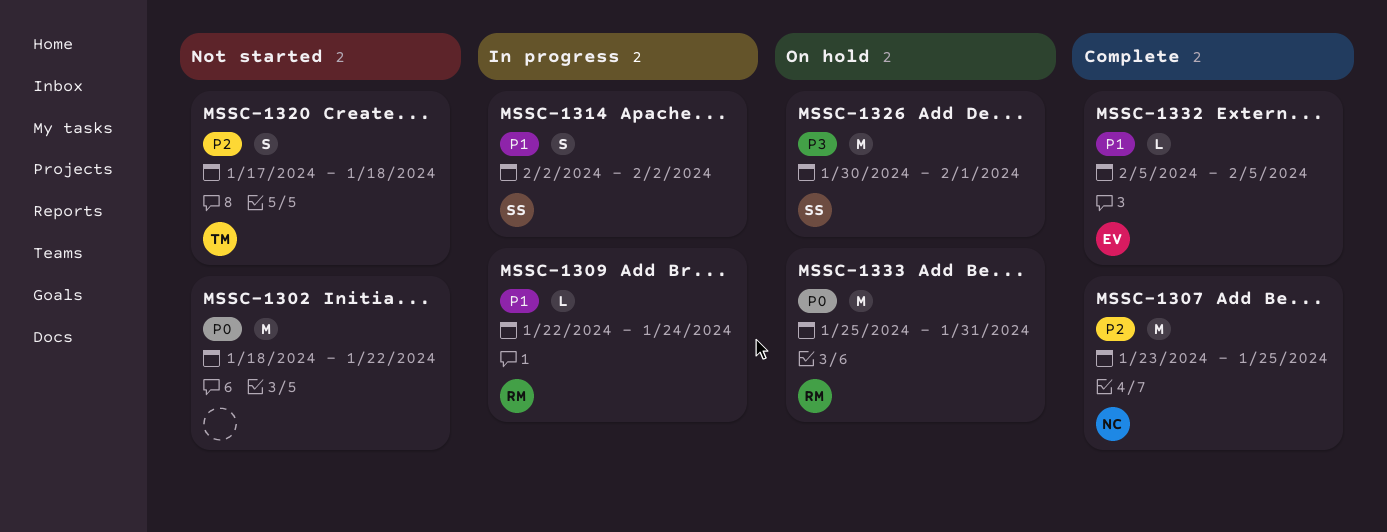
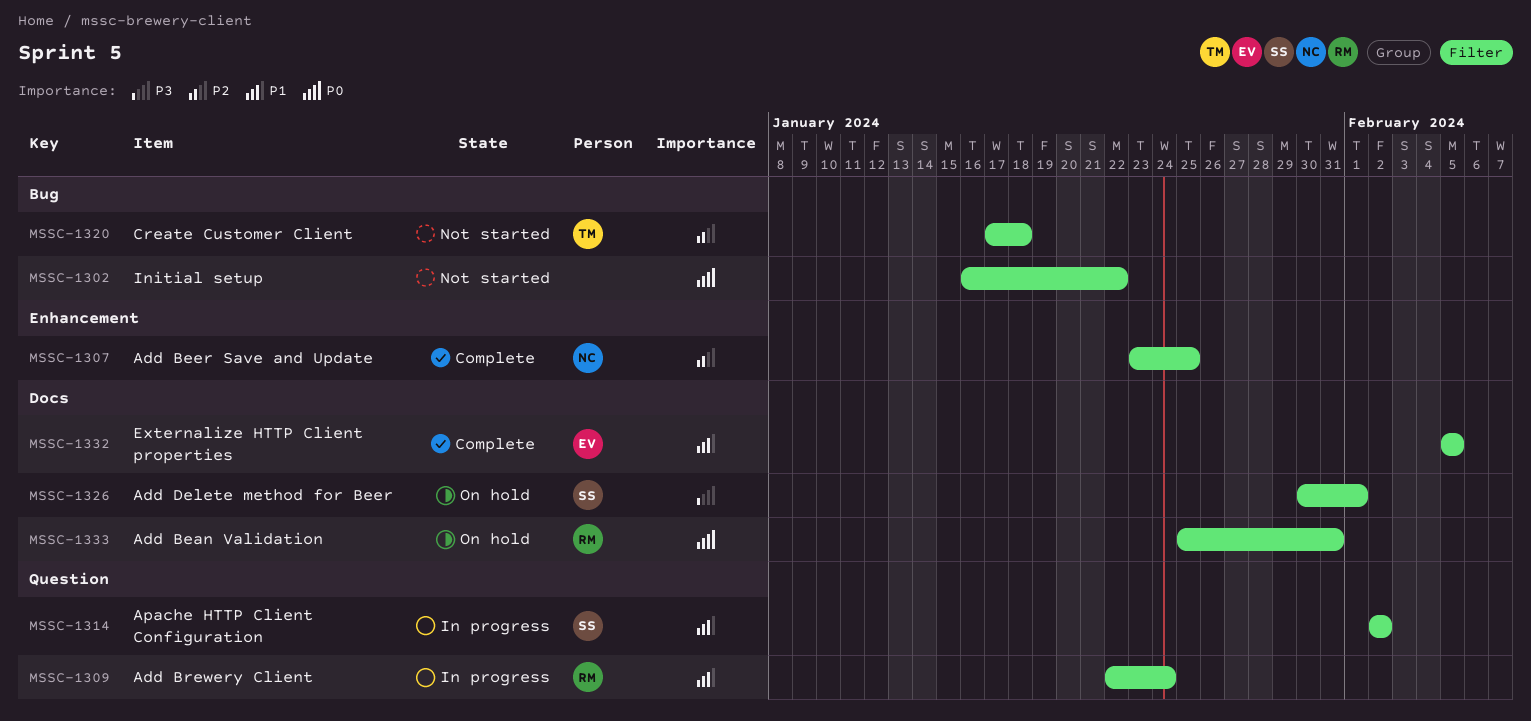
MSSC-1302, start: Jan 18 -> Jan 16

